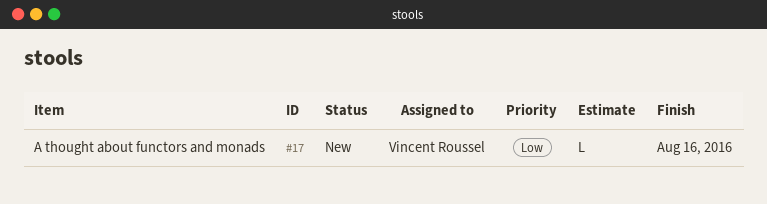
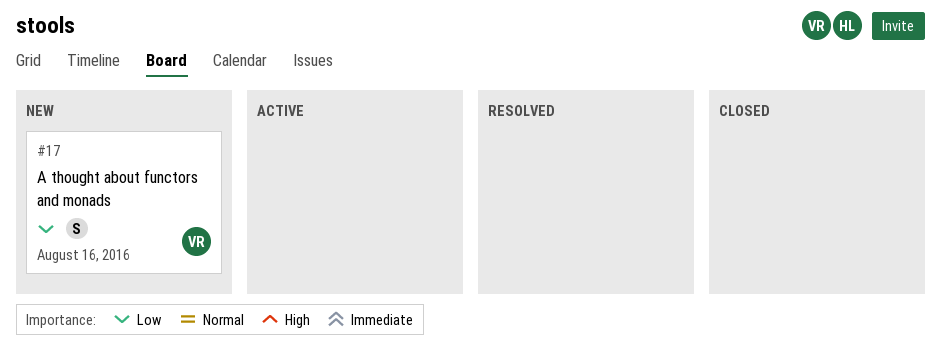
#17, estimate: L -> S

